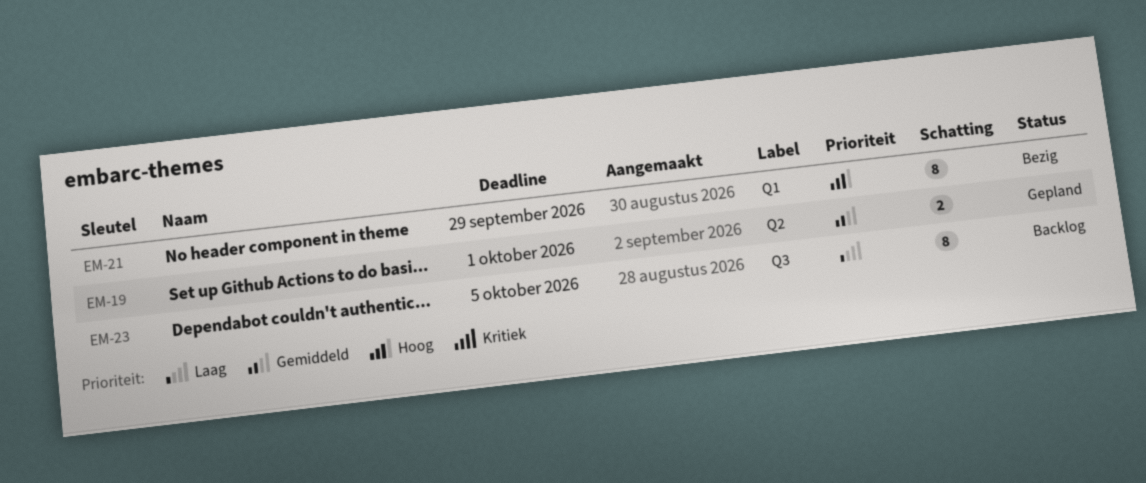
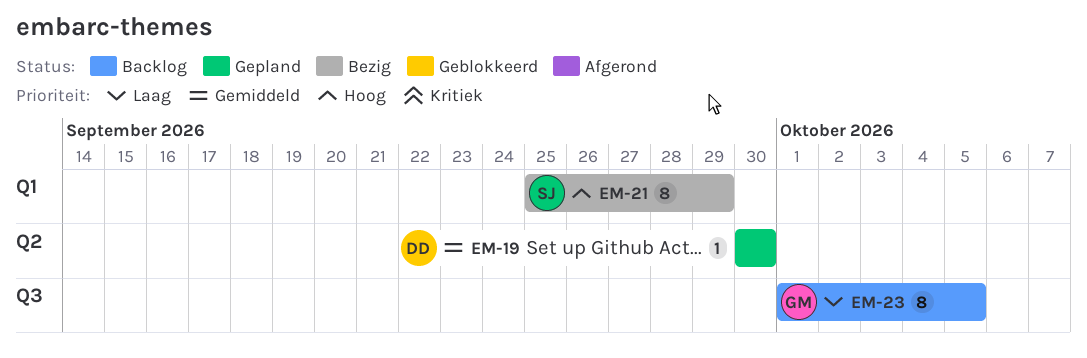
EM-19, estimate: 2 -> 1
EM-19, due: Oct 1 -> Sep 30

